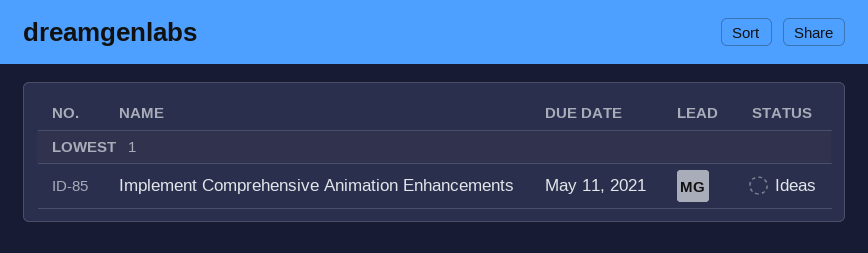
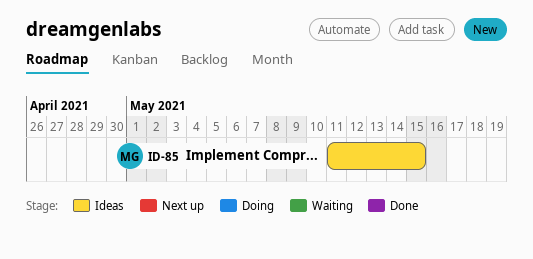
ID-85, due: May 11 -> May 15

